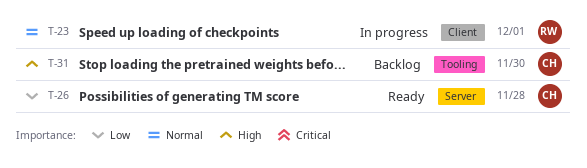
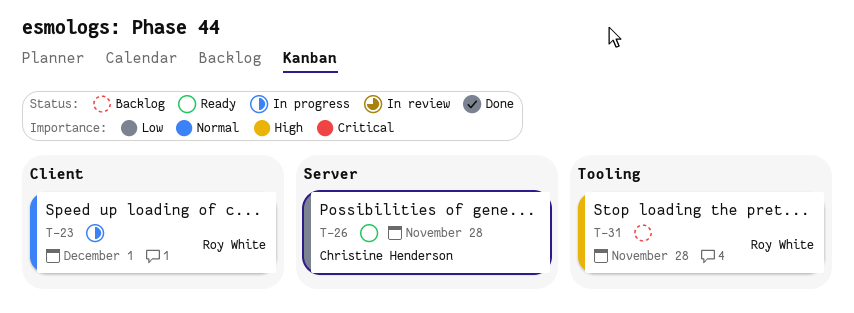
T-31, owner: Christine Henderson -> Roy White
T-31, due: Nov 30 -> Nov 28

